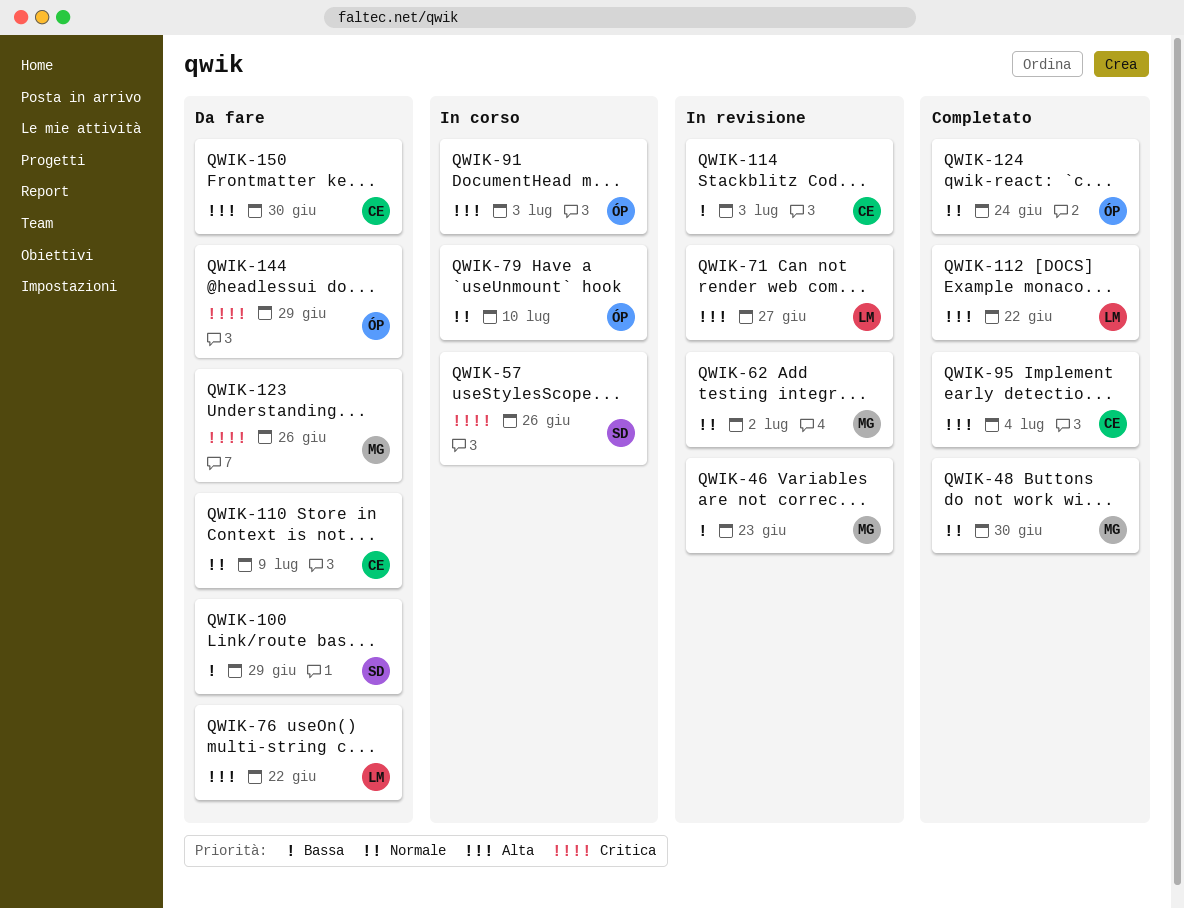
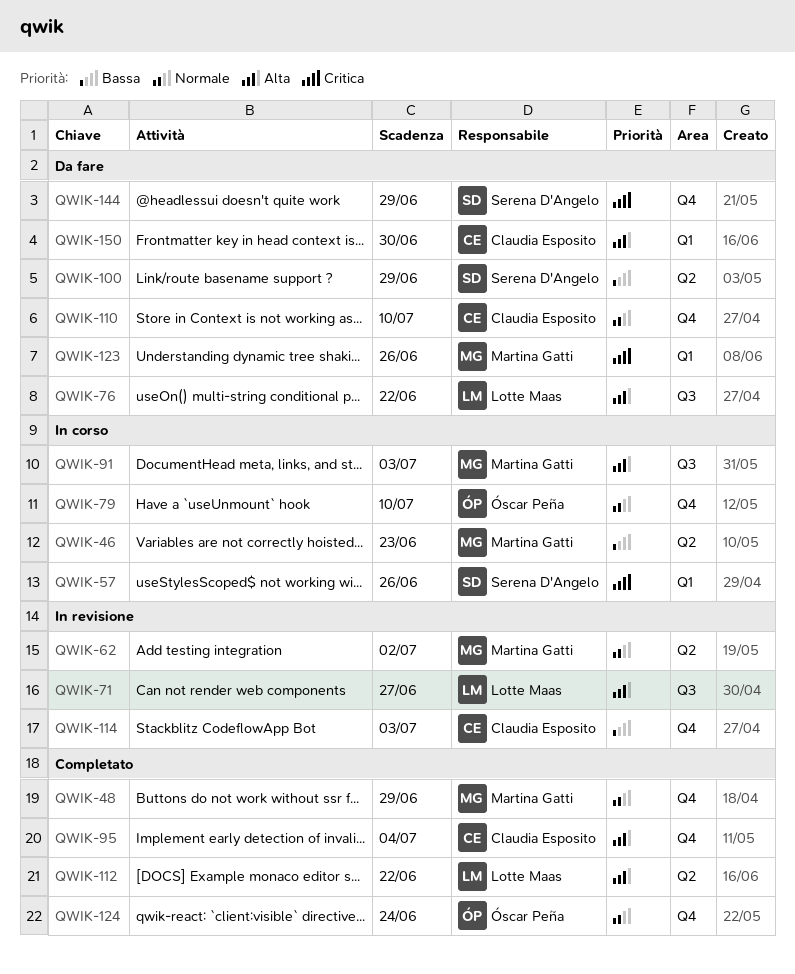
QWIK-46, status: In revisione -> In corso
QWIK-48, due: Jun 30 -> Jun 29
QWIK-91, owner: Óscar Peña -> Martina Gatti
QWIK-110, due: Jul 9 -> Jul 10
QWIK-144, owner: Óscar Peña -> Serena D'Angelo

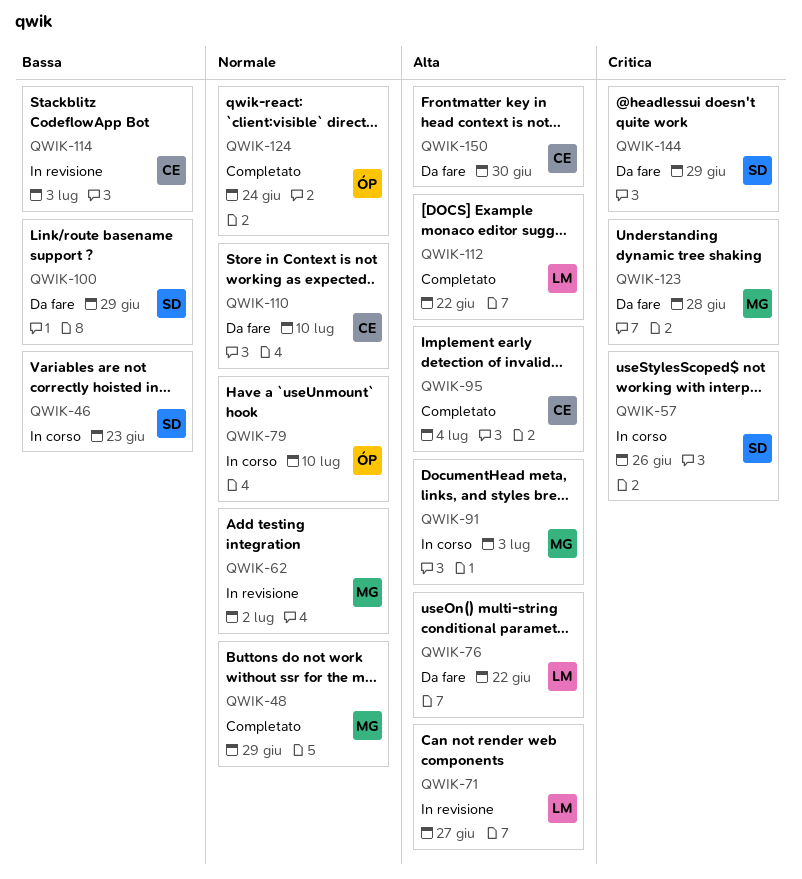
QWIK-46, owner: Martina Gatti -> Serena D'Angelo
QWIK-123, due: Jun 26 -> Jun 28

